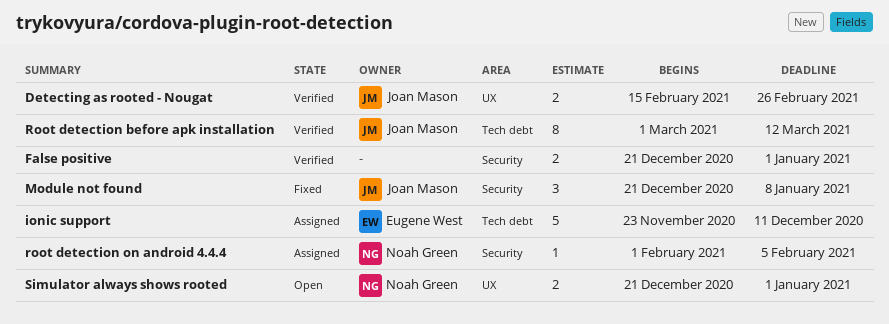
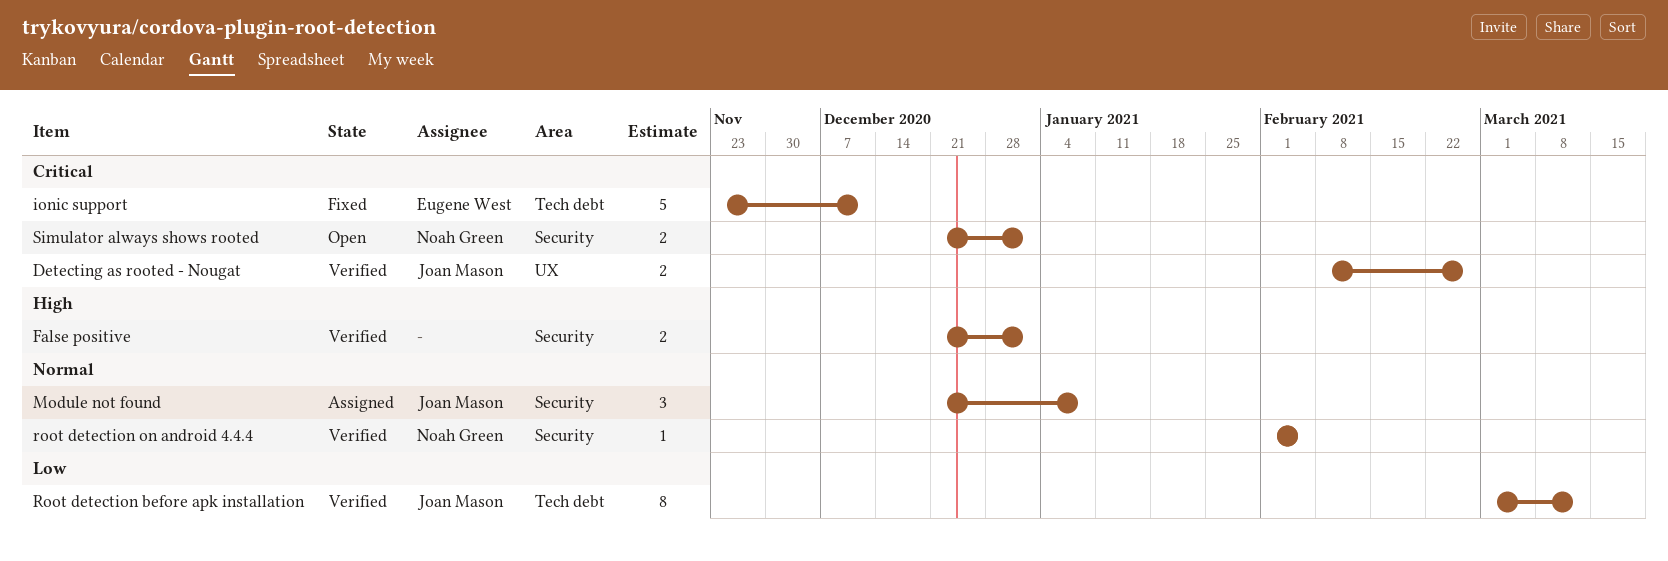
Detecting as rooted - Nougat, start: Feb 15 -> Feb 8
ionic support, status: Assigned -> Fixed
Module not found, status: Fixed -> Assigned
root detection on android 4.4.4, status: Assigned -> Verified
Simulator always shows rooted, label: UX -> Security

